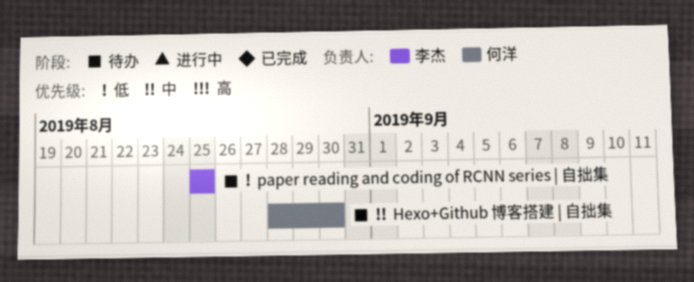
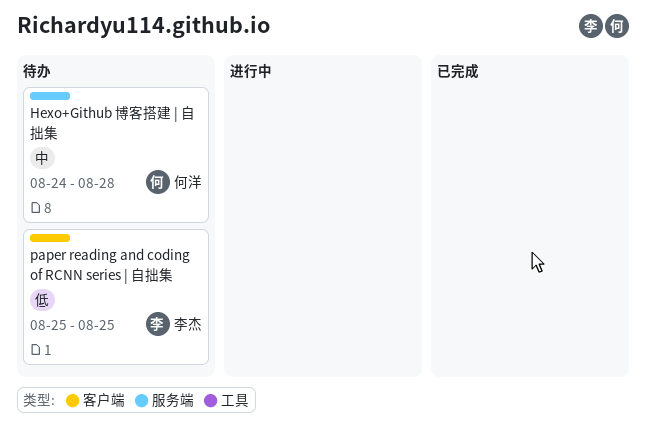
Hexo+Github 博客搭建 | 自拙集, start: Aug 28 -> Aug 24
Hexo+Github 博客搭建 | 自拙集, due: Aug 30 -> Aug 28

